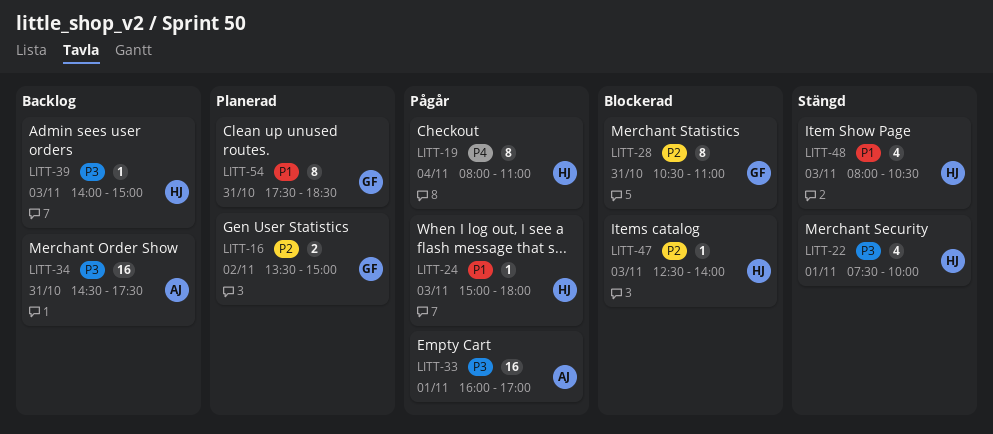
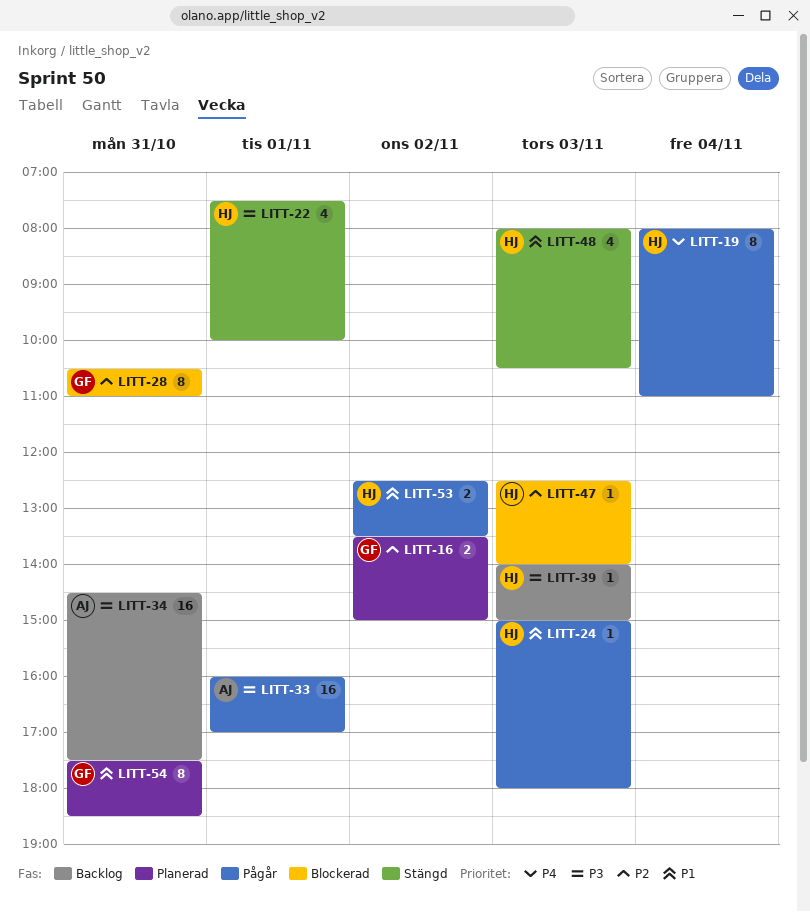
LITT-53: none -> present

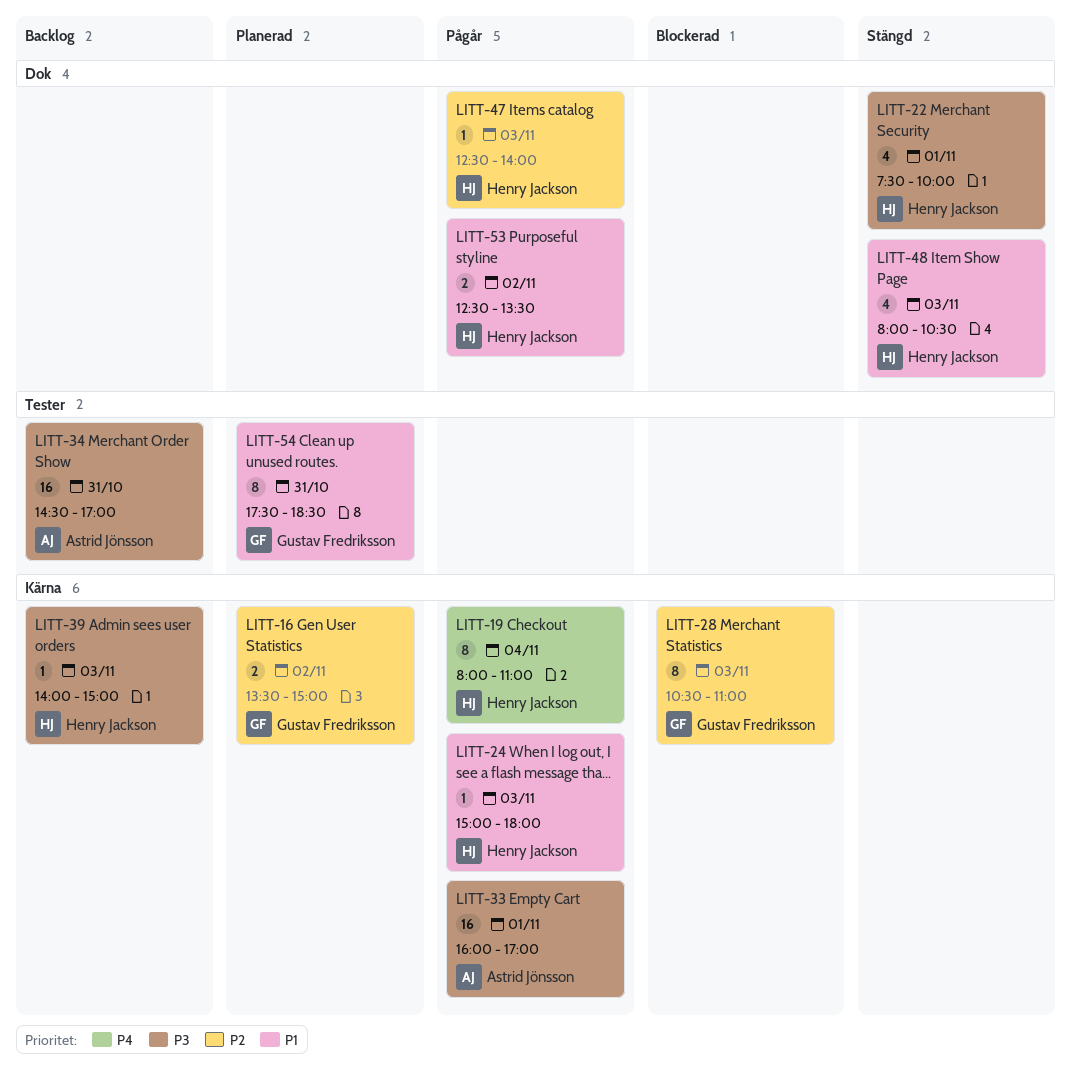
LITT-28, day: Oct 31 -> Nov 3
LITT-34, ends: 17:30 -> 17:00
LITT-47, status: Blockerad -> Pågår

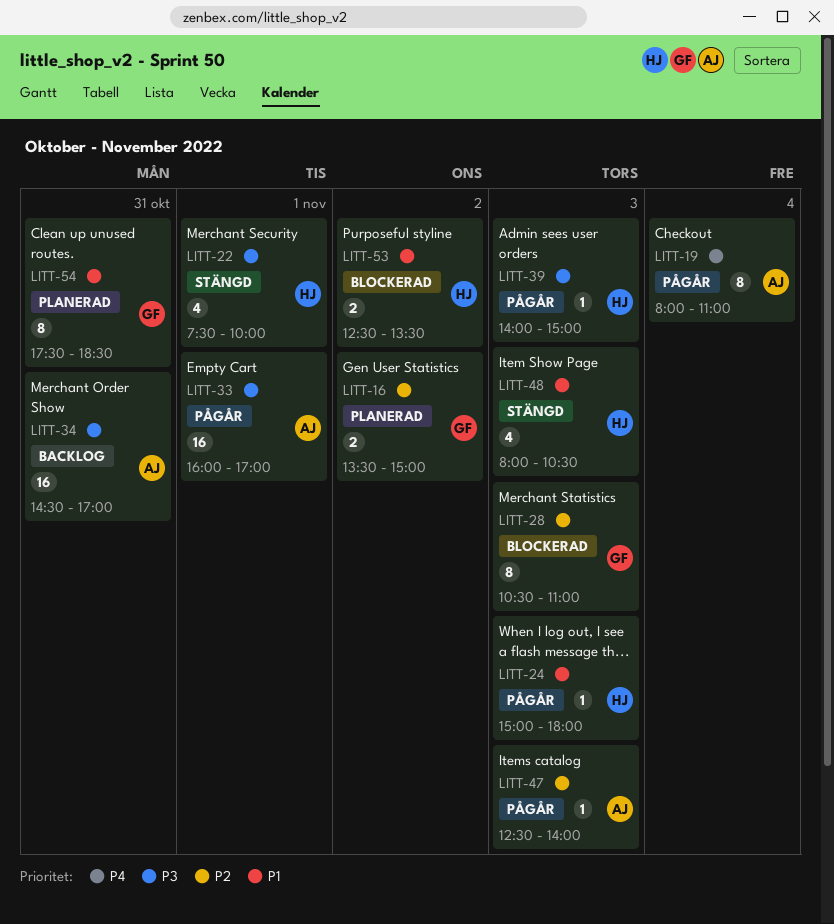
LITT-19, owner: Henry Jackson -> Astrid Jönsson
LITT-39, status: Backlog -> Pågår
LITT-47, owner: Henry Jackson -> Astrid Jönsson
LITT-53, status: Pågår -> Blockerad

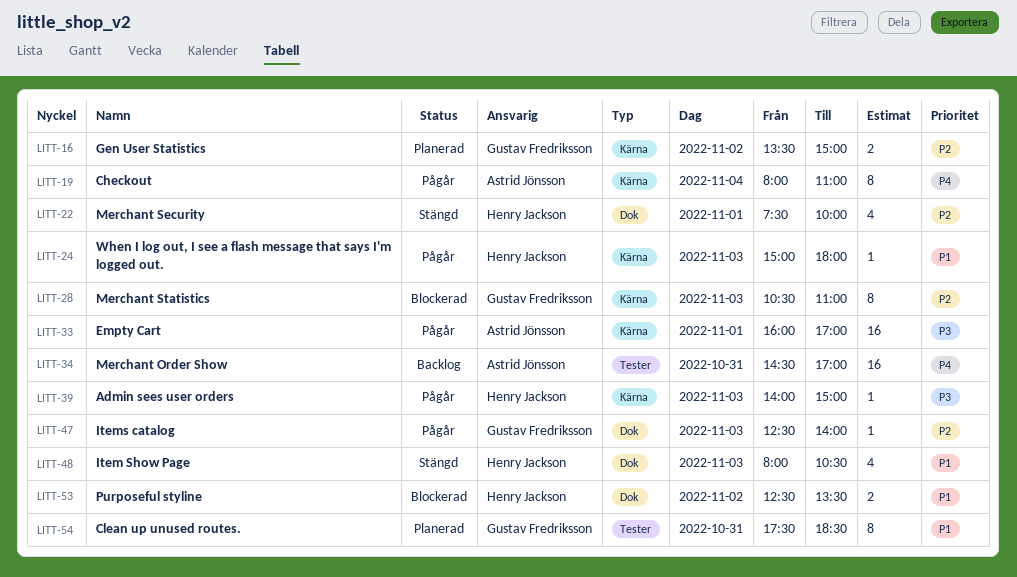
LITT-22, priority: P3 -> P2
LITT-34, priority: P3 -> P4
LITT-47, owner: Astrid Jönsson -> Gustav Fredriksson

